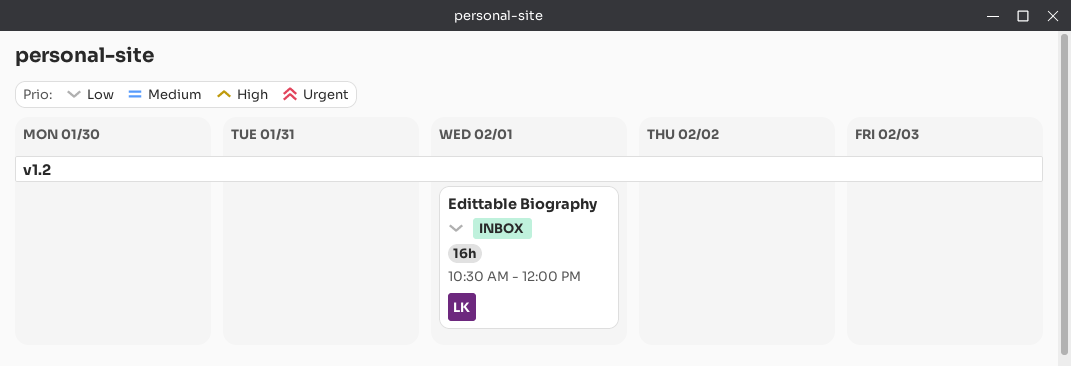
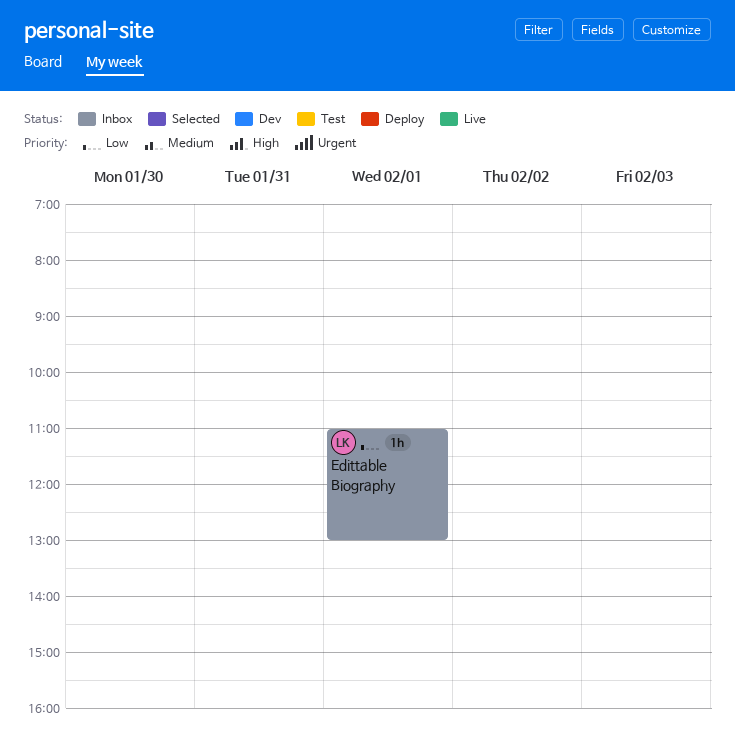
Edittable Biography, estimate: 16h -> 1h
Edittable Biography, begins: 10:30 -> 11:00
Edittable Biography, ends: 12:00 -> 13:00

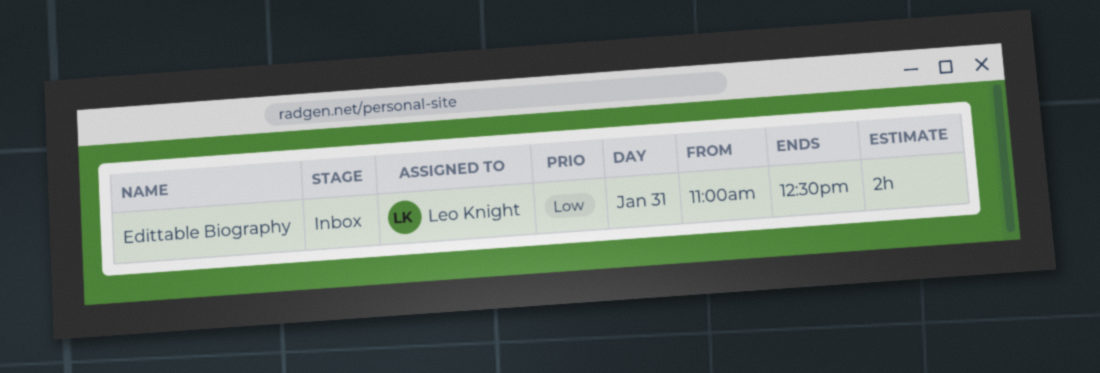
Edittable Biography, estimate: 1h -> 2h
Edittable Biography, day: Feb 1 -> Jan 31
Edittable Biography, ends: 13:00 -> 12:30

